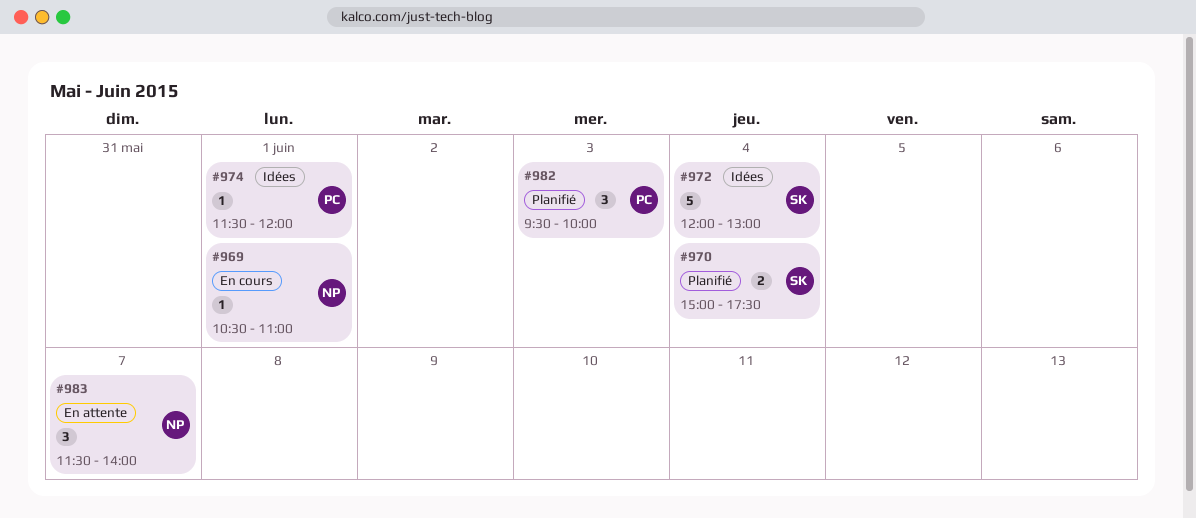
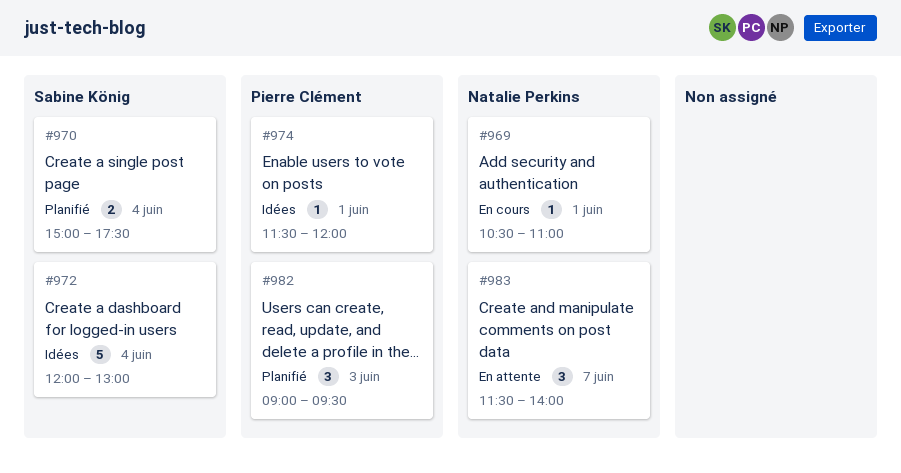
#982, begins: 09:30 -> 09:00
#982, ends: 10:00 -> 09:30

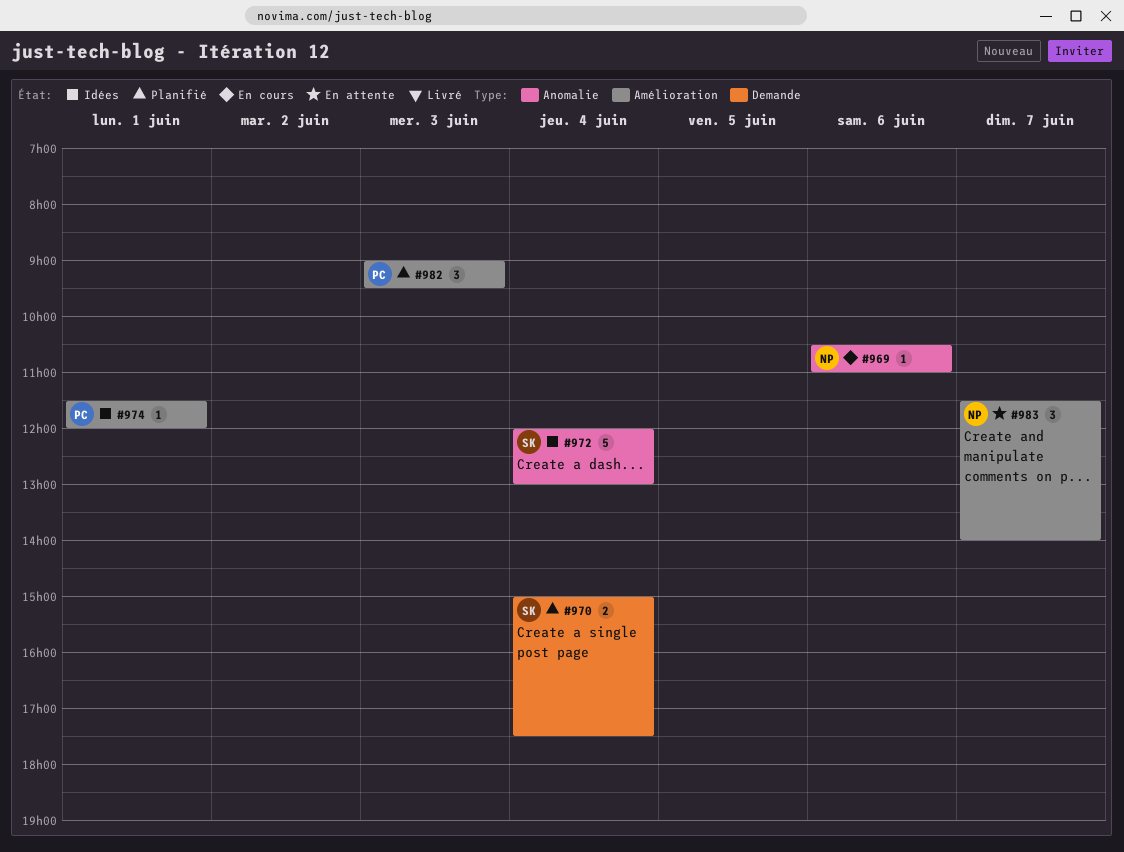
#969, day: Jun 1 -> Jun 6

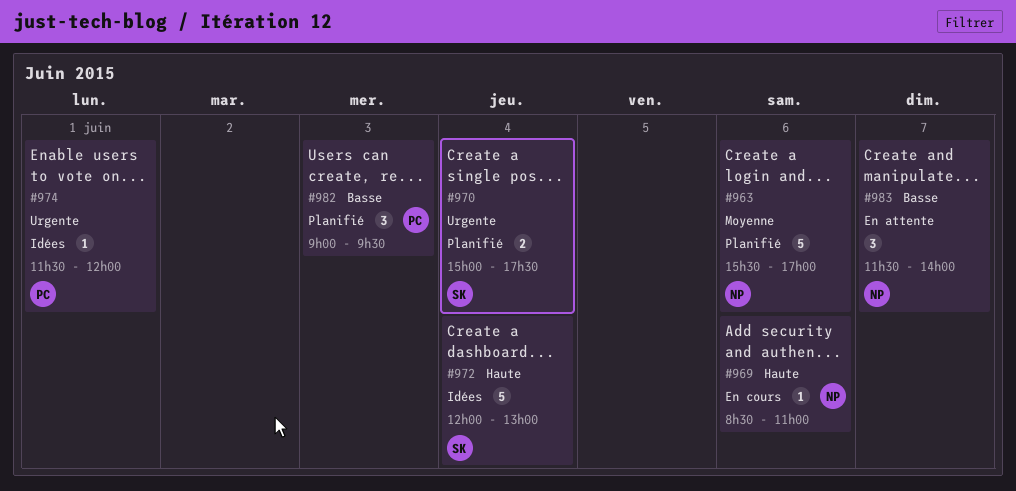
#963: none -> present
#969, begins: 10:30 -> 08:30

